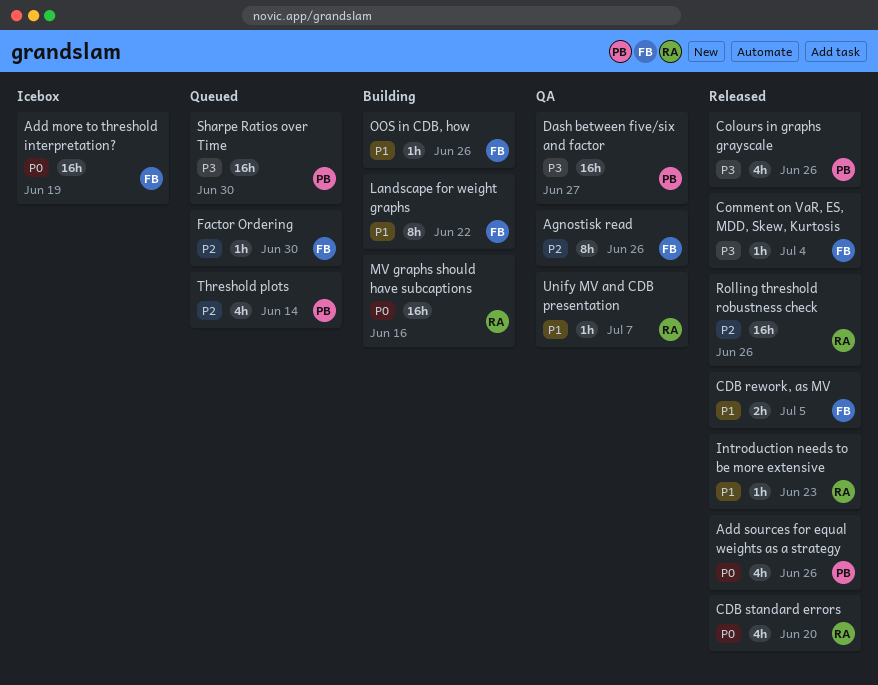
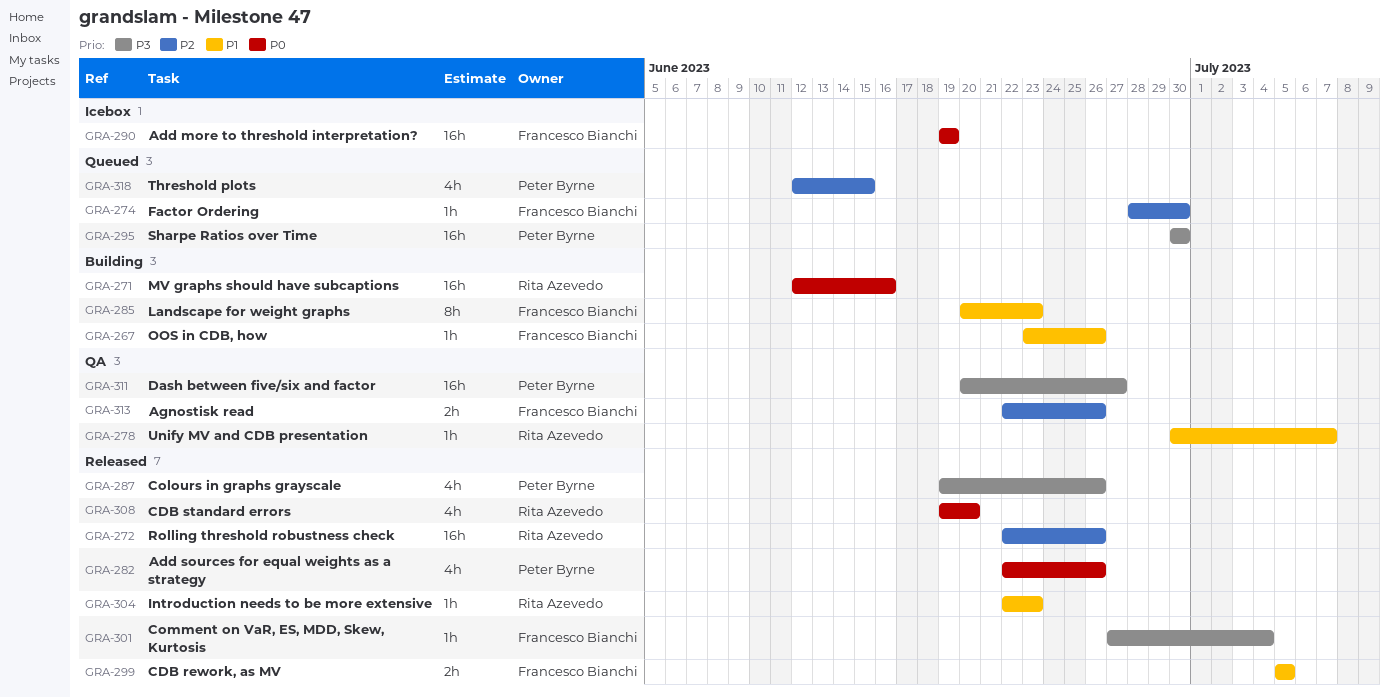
Agnostisk read, estimate: 8h -> 2h
Landscape for weight graphs, due: Jun 22 -> Jun 23
Threshold plots, due: Jun 14 -> Jun 15

